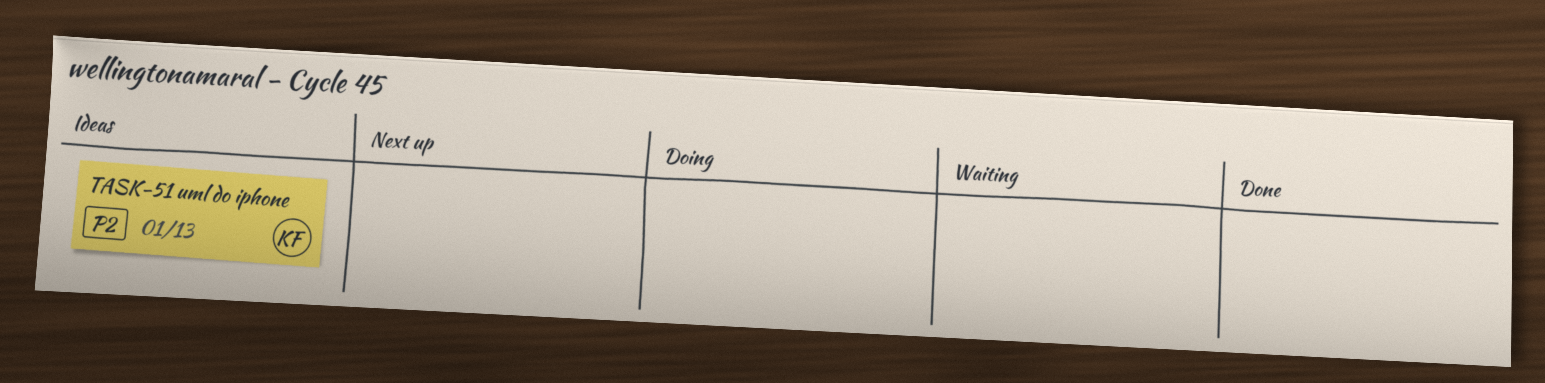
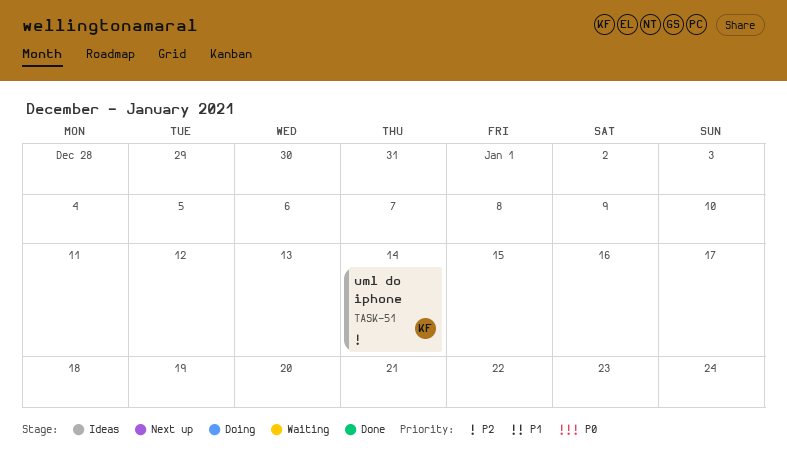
TASK-51, due: Jan 13 -> Jan 14

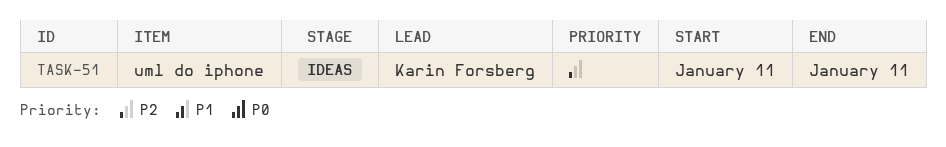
TASK-51, due: Jan 14 -> Jan 11

